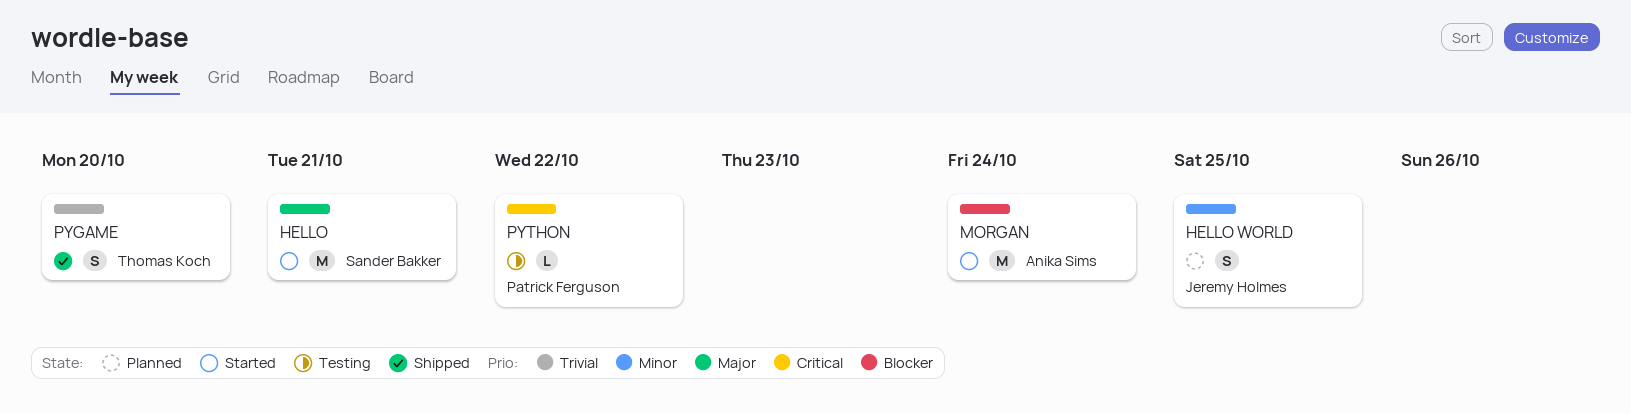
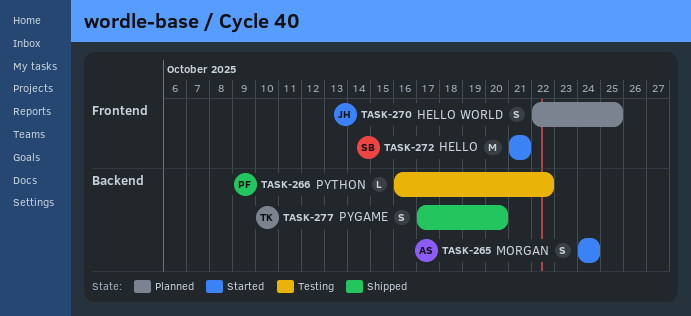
MORGAN, estimate: M -> S

